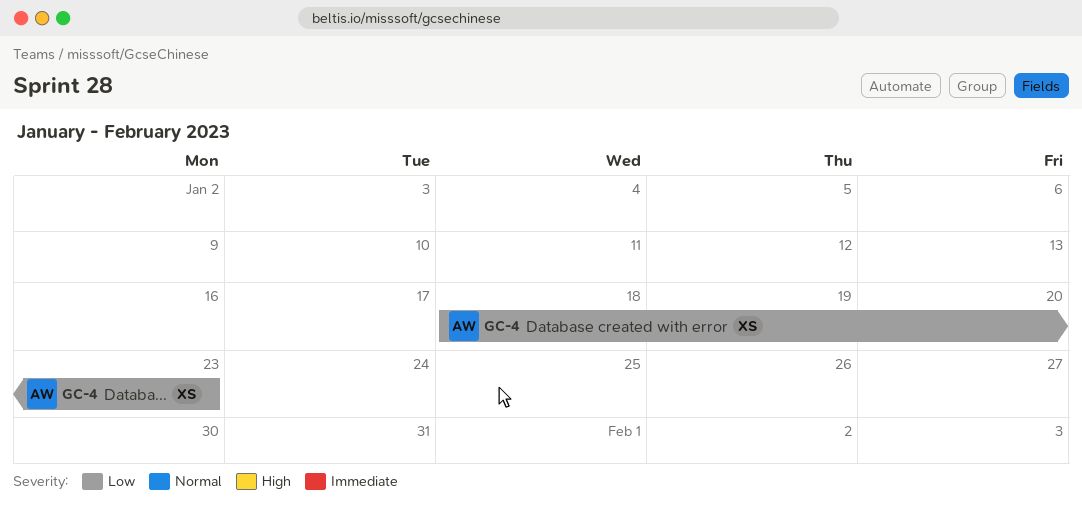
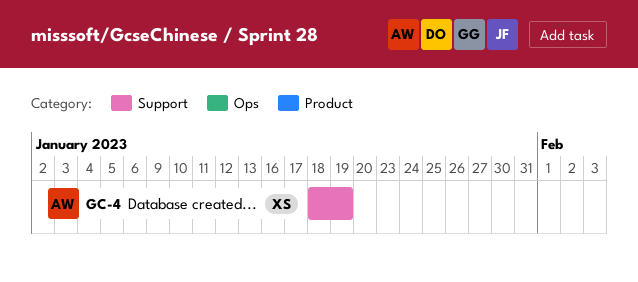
GC-4, due: Jan 23 -> Jan 19

